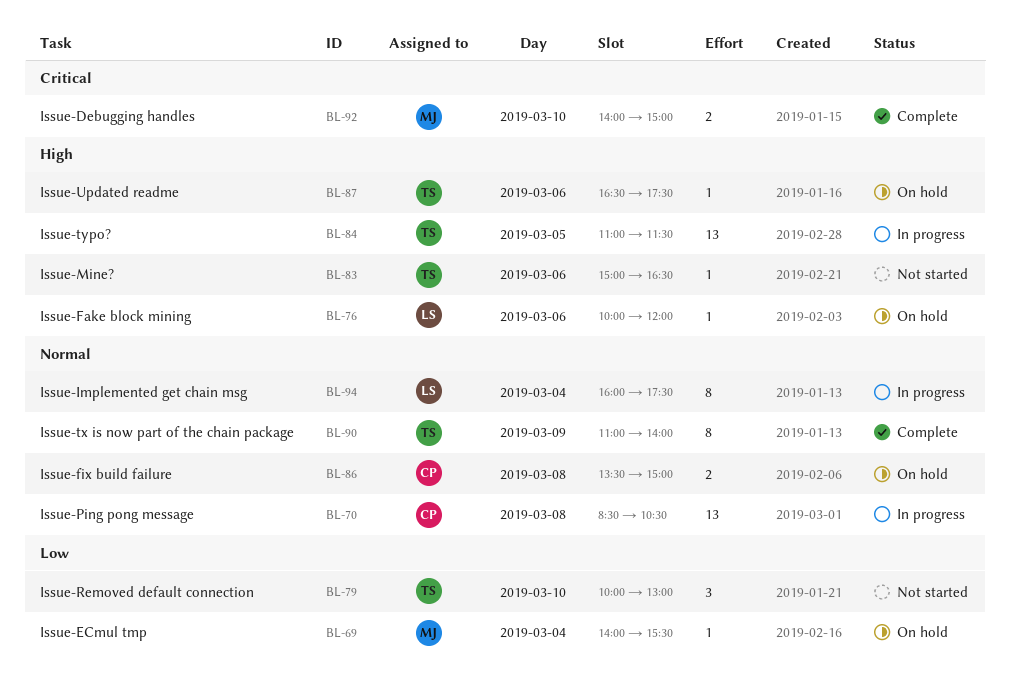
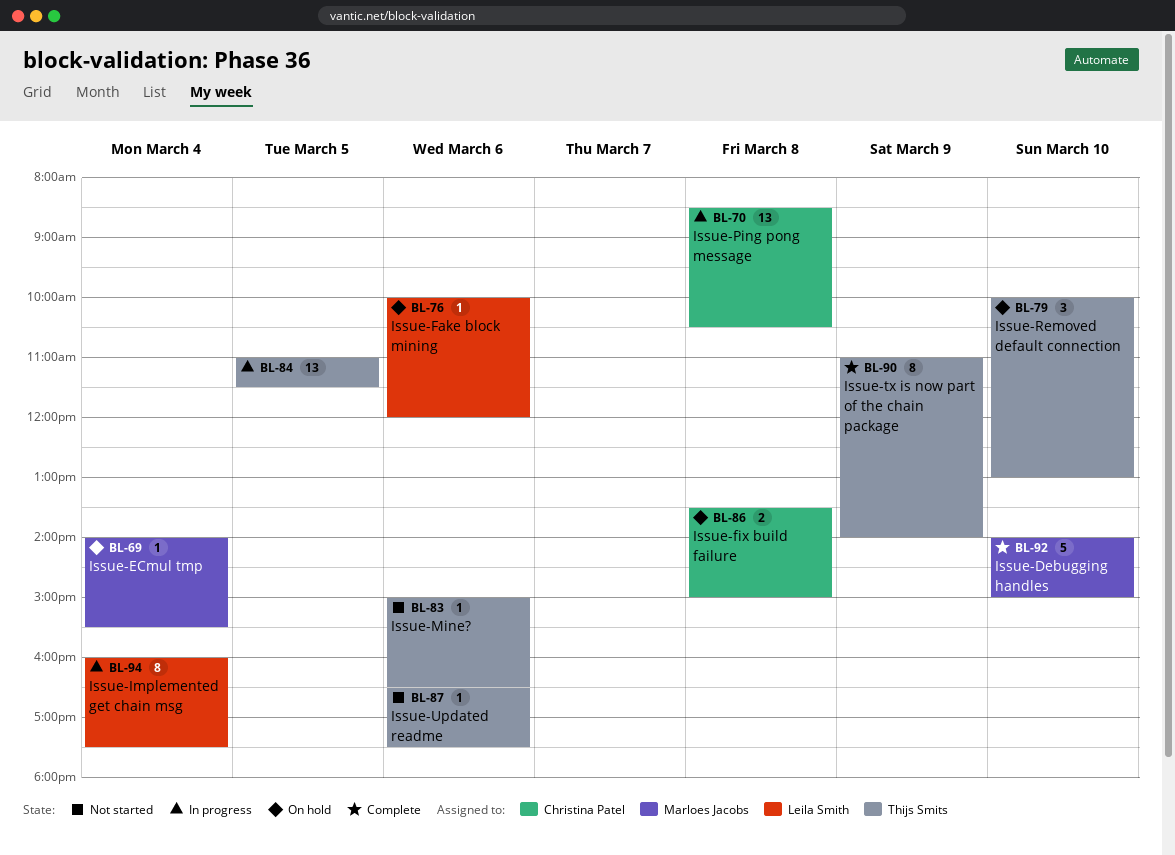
BL-79, status: Not started -> On hold
BL-87, status: On hold -> Not started
BL-92, estimate: 2 -> 5

